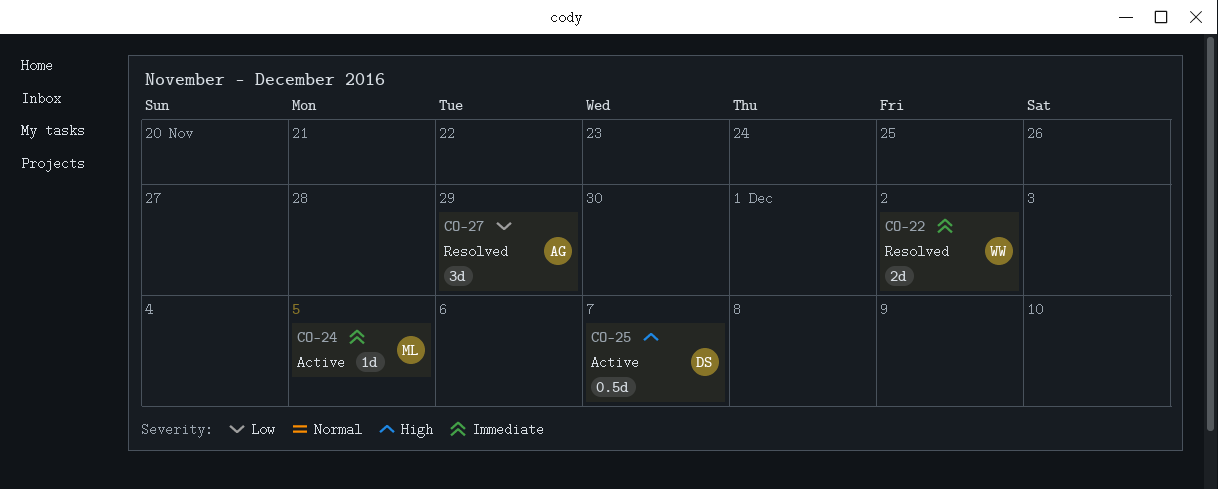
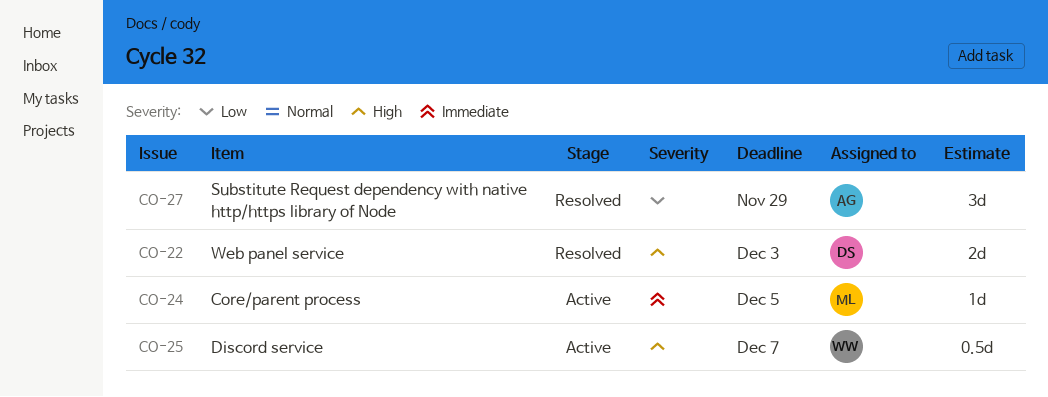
CO-22, owner: WW -> DS
CO-22, priority: Immediate -> High
CO-22, due: Dec 2 -> Dec 3
CO-25, owner: DS -> WW

